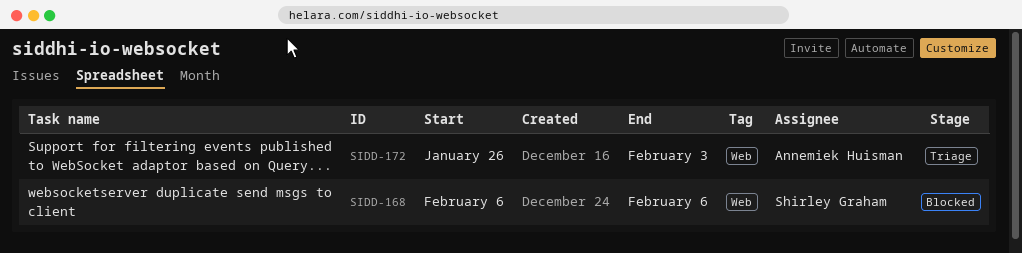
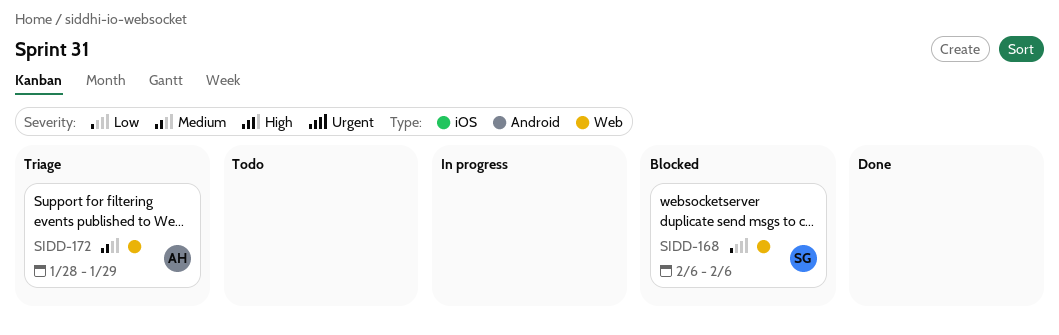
SIDD-172, start: Jan 26 -> Jan 28
SIDD-172, due: Feb 3 -> Jan 29

